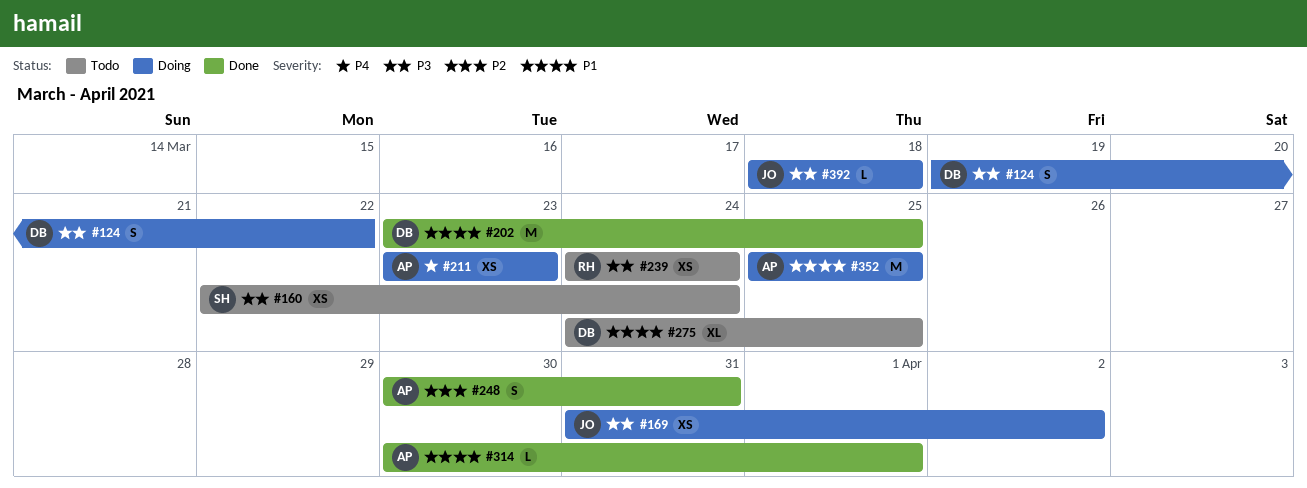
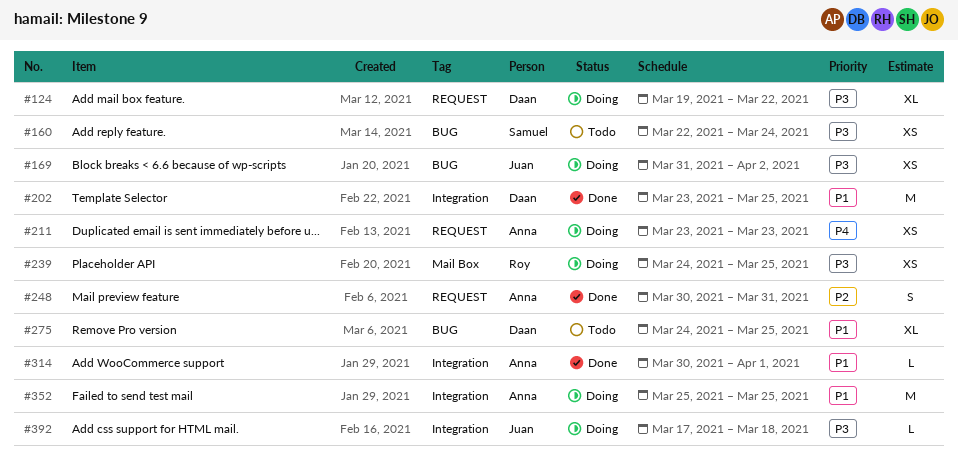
#124, estimate: S -> XL
#239, status: Todo -> Doing
#239, due: Mar 24 -> Mar 25
#392, start: Mar 18 -> Mar 17

